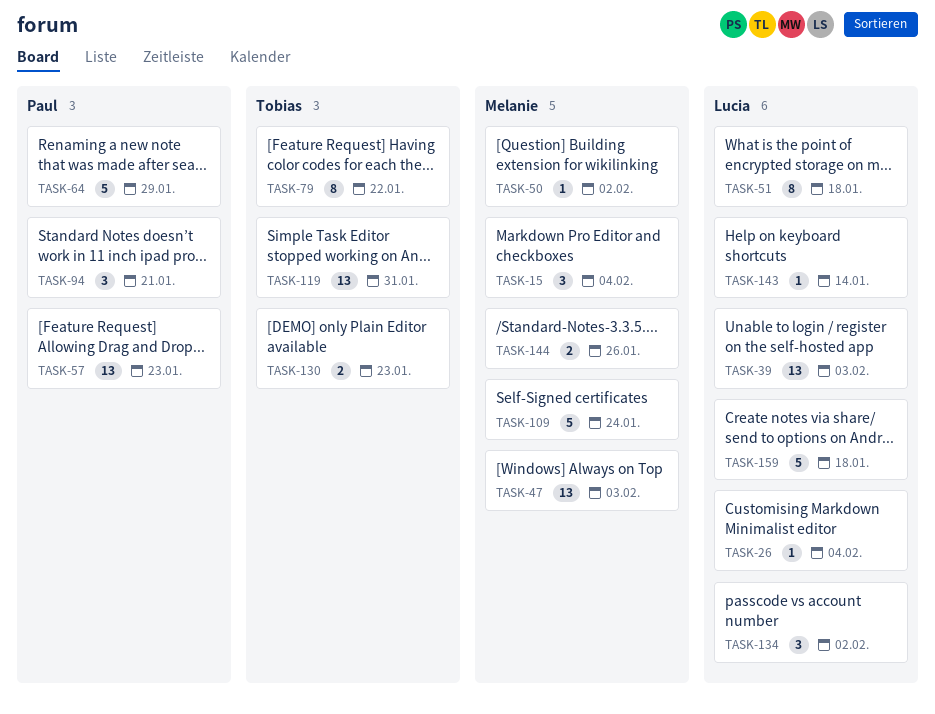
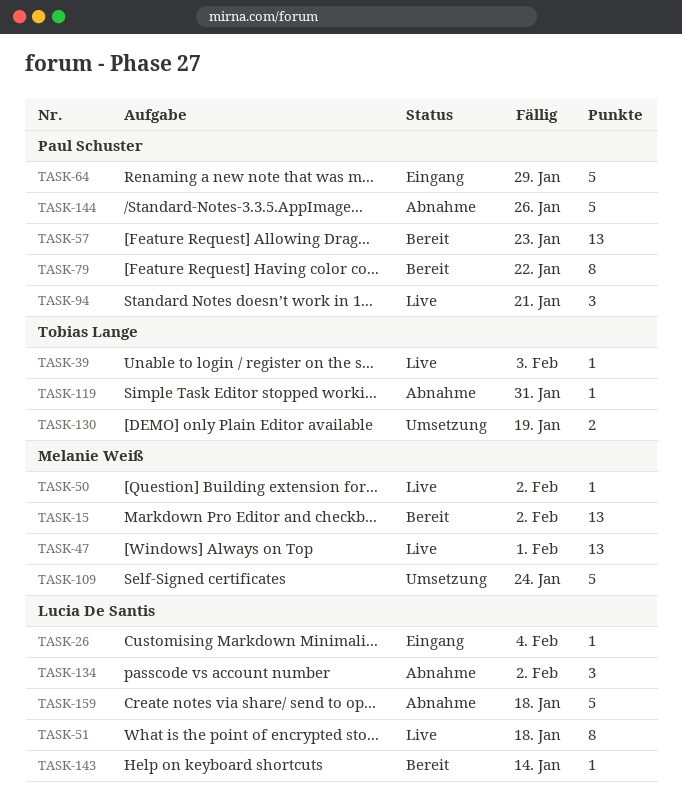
TASK-15, estimate: 3 -> 13
TASK-15, due: Feb 4 -> Feb 2
TASK-39, owner: Lucia De Santis -> Tobias Lange
TASK-39, estimate: 13 -> 1
TASK-47, due: Feb 3 -> Feb 1
TASK-79, owner: Tobias Lange -> Paul Schuster
TASK-119, estimate: 13 -> 1
TASK-130, due: Jan 23 -> Jan 19
TASK-144, owner: Melanie Weiß -> Paul Schuster
TASK-144, estimate: 2 -> 5

